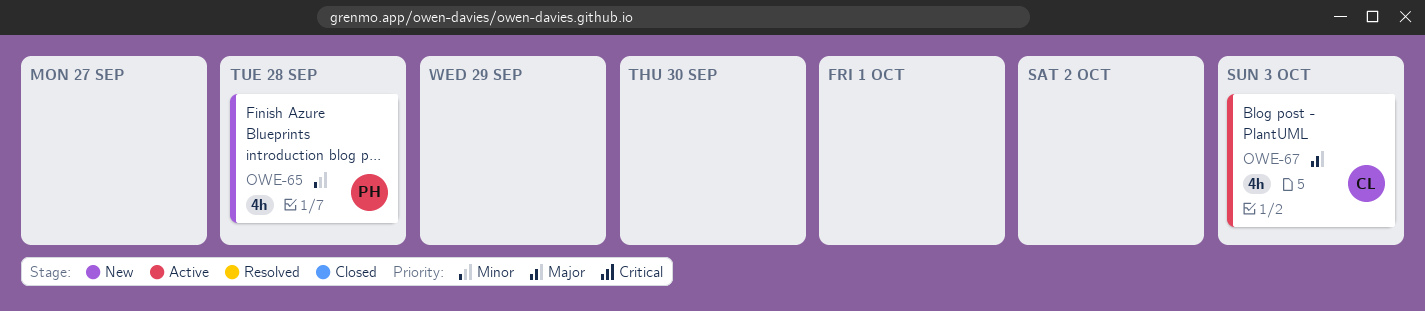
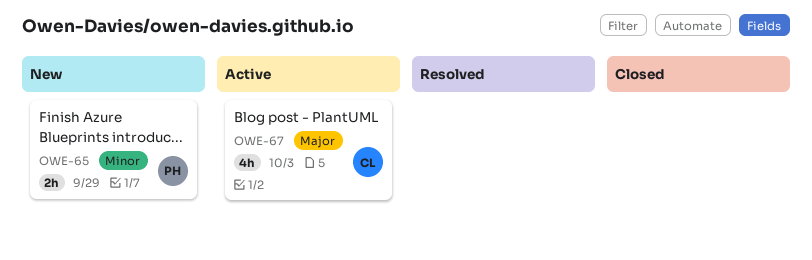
OWE-65, estimate: 4h -> 2h
OWE-65, due: Sep 28 -> Sep 29

